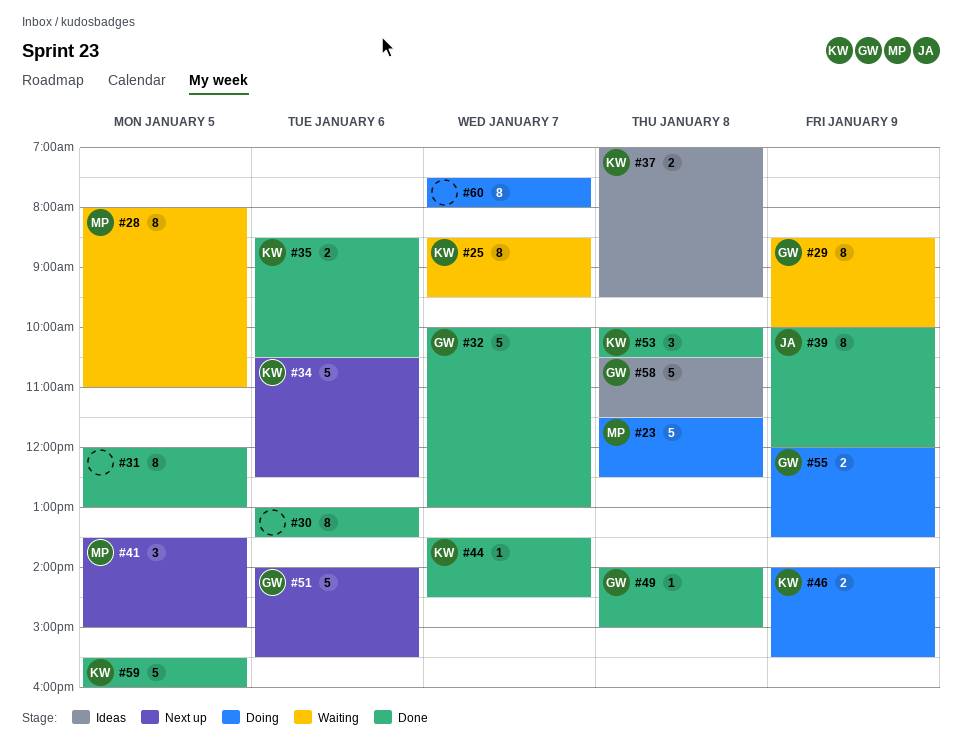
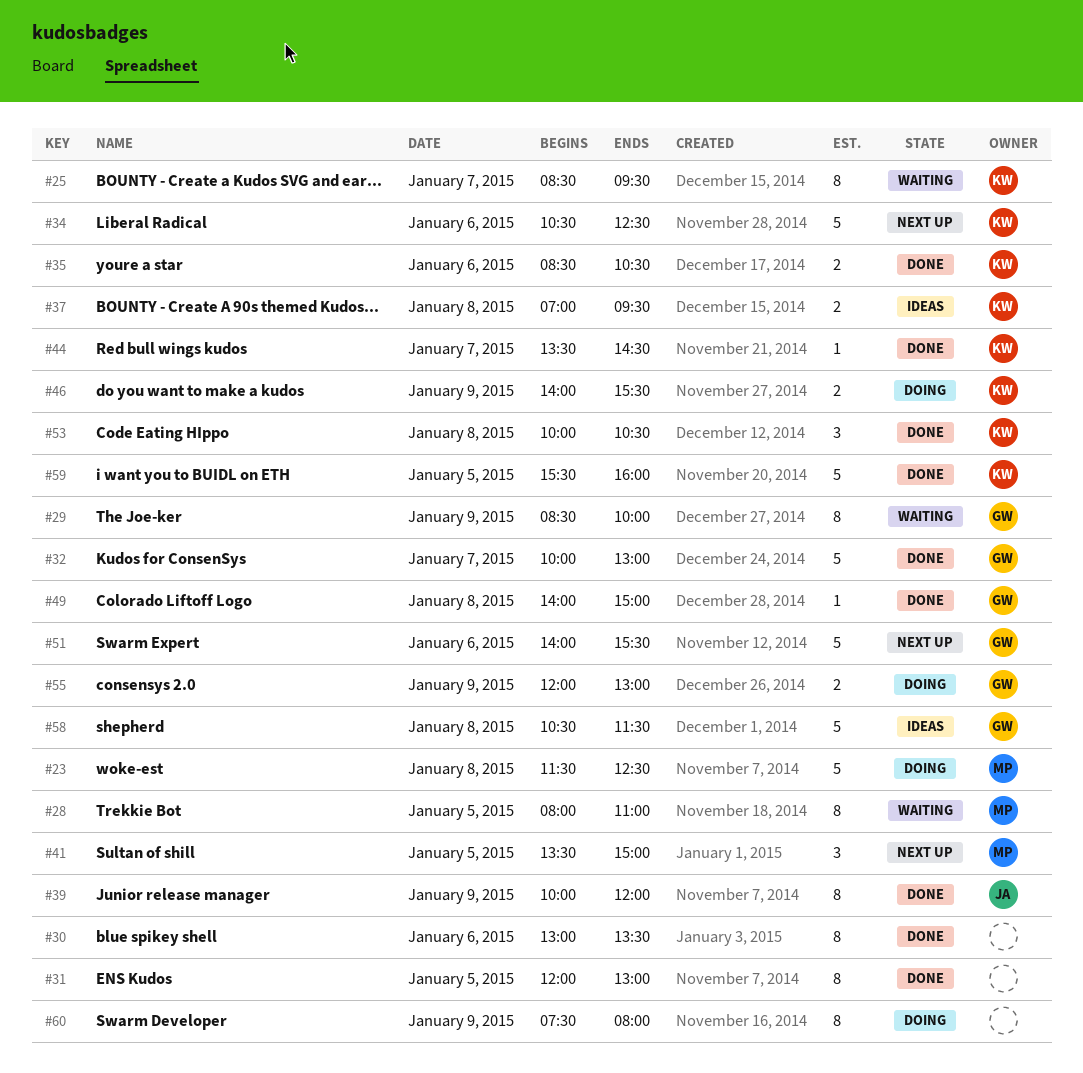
#55, ends: 13:30 -> 13:00
#60, day: Jan 7 -> Jan 9

